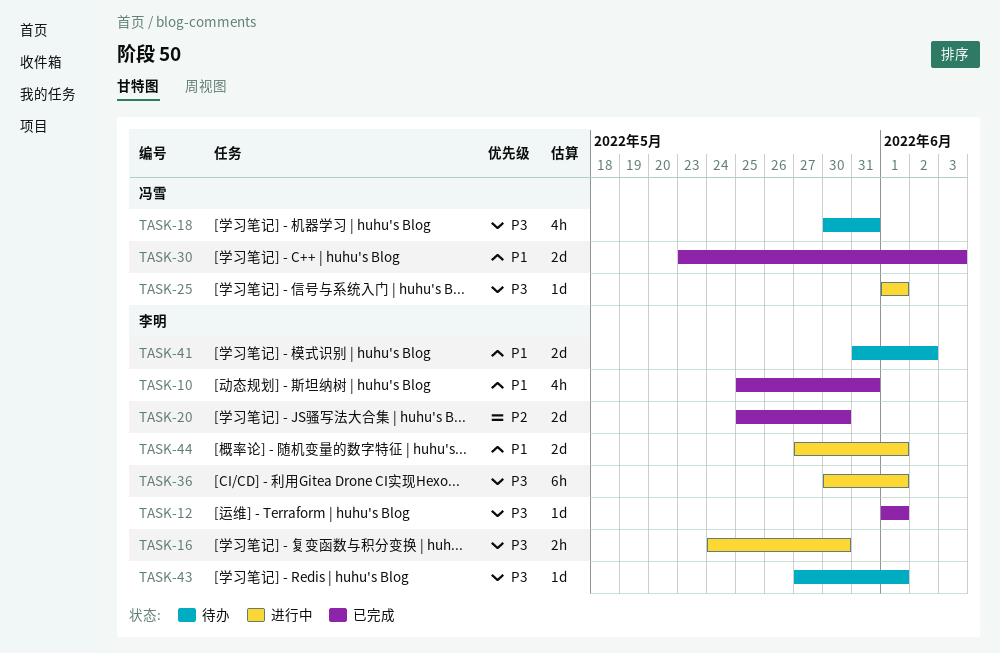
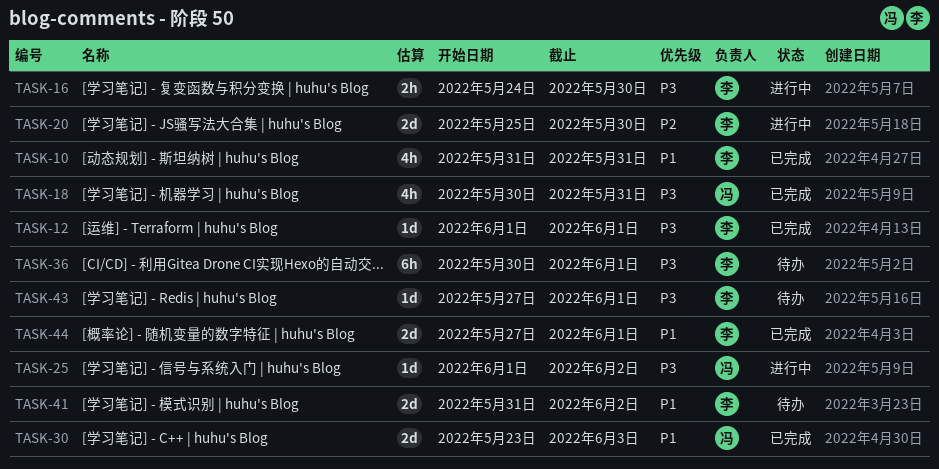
TASK-10, start: May 25 -> May 31
TASK-18, status: 待办 -> 已完成
TASK-20, status: 已完成 -> 进行中
TASK-25, due: Jun 1 -> Jun 2
TASK-36, status: 进行中 -> 待办
TASK-44, status: 进行中 -> 已完成

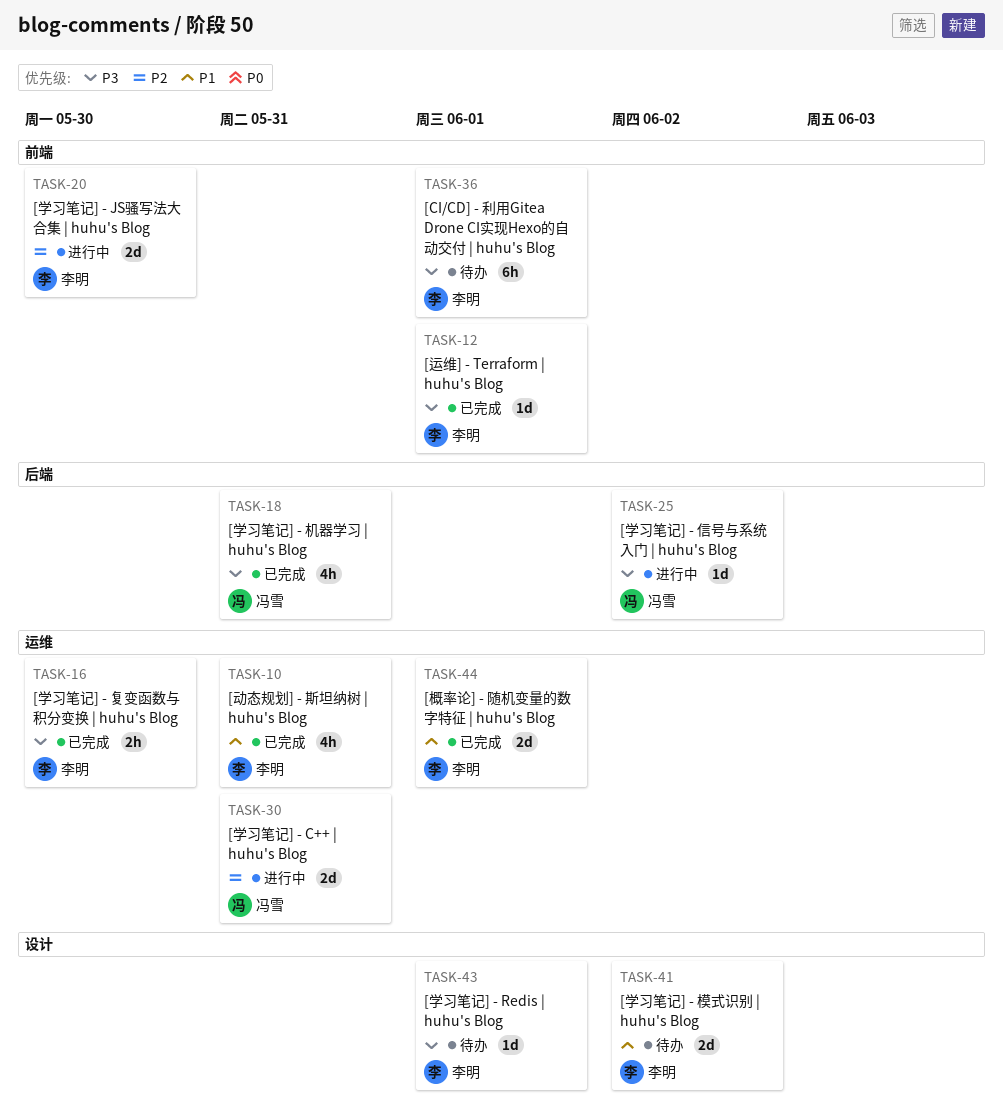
TASK-16, status: 进行中 -> 已完成
TASK-30, status: 已完成 -> 进行中
TASK-30, priority: P1 -> P2
TASK-30, due: Jun 3 -> May 31

